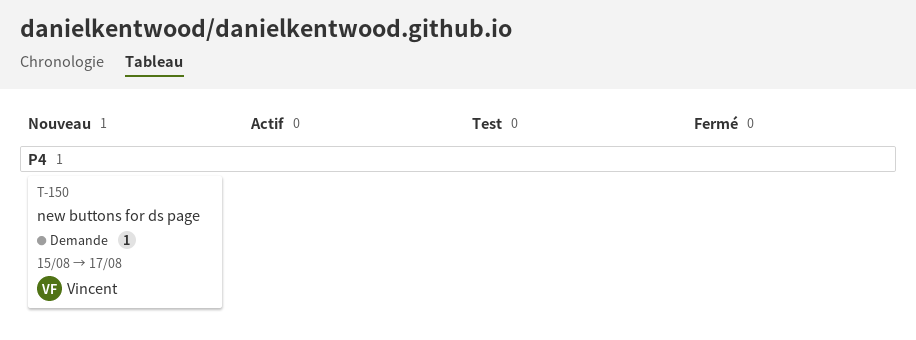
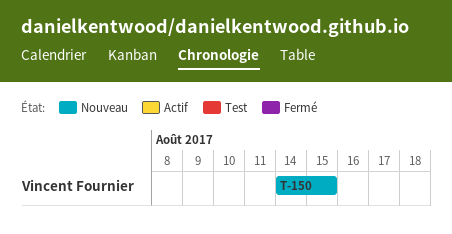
T-150, start: Aug 15 -> Aug 14
T-150, due: Aug 17 -> Aug 15

